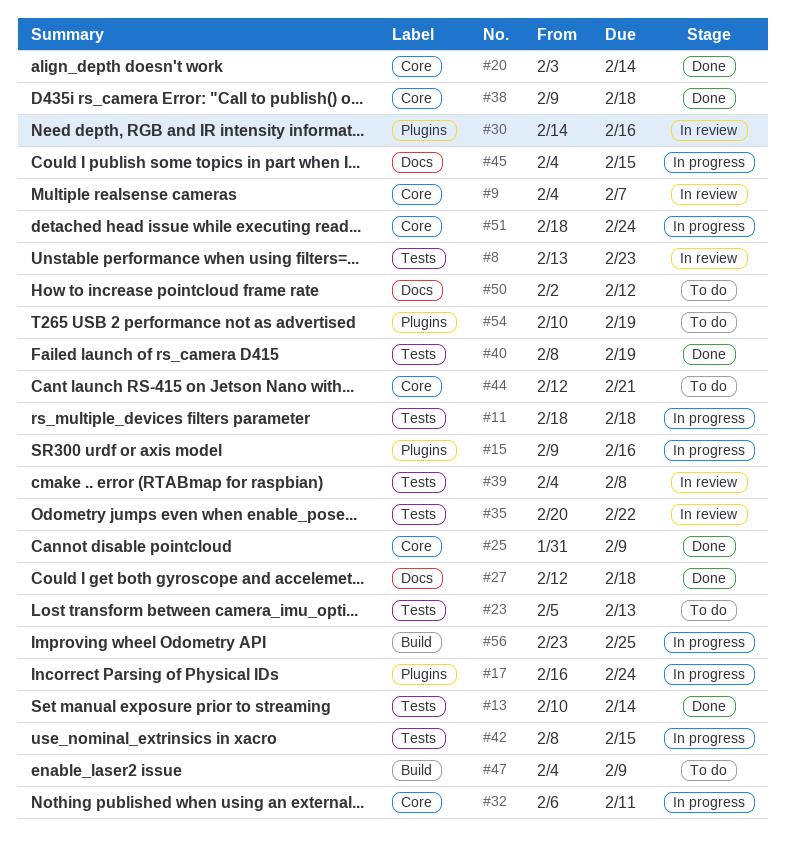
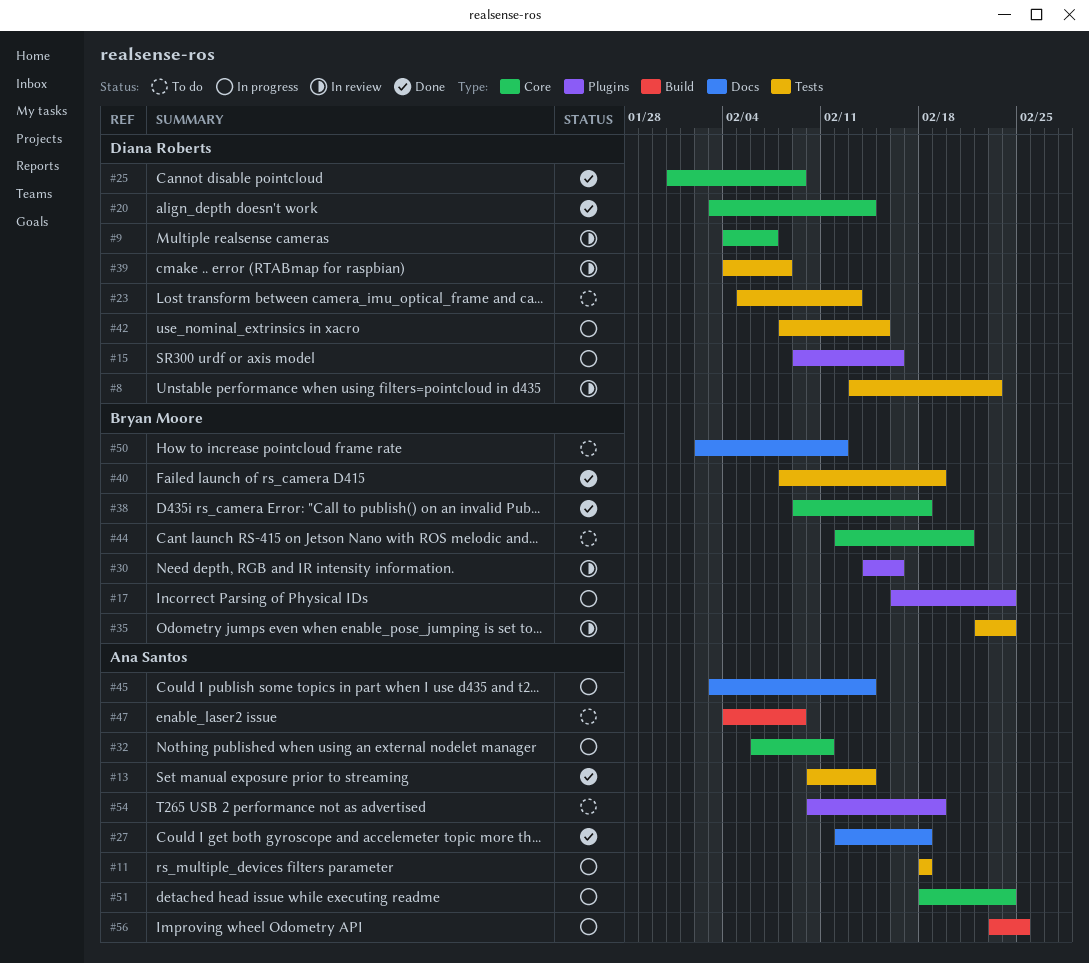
#35, start: Feb 20 -> Feb 22
#35, due: Feb 22 -> Feb 24
#45, start: Feb 4 -> Feb 3
#45, due: Feb 15 -> Feb 14

